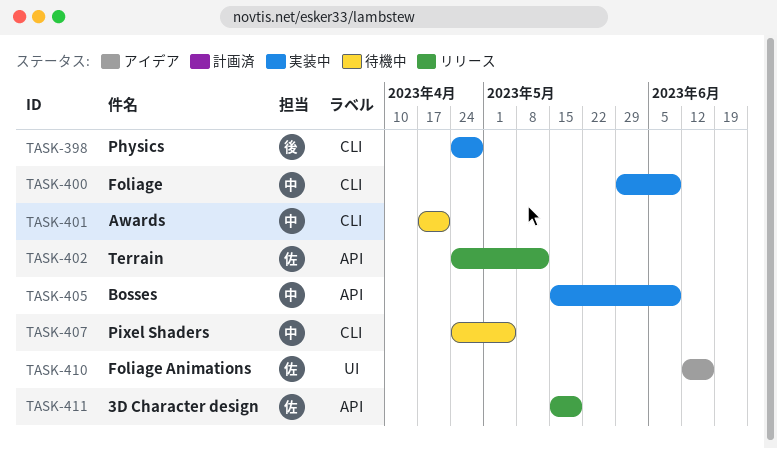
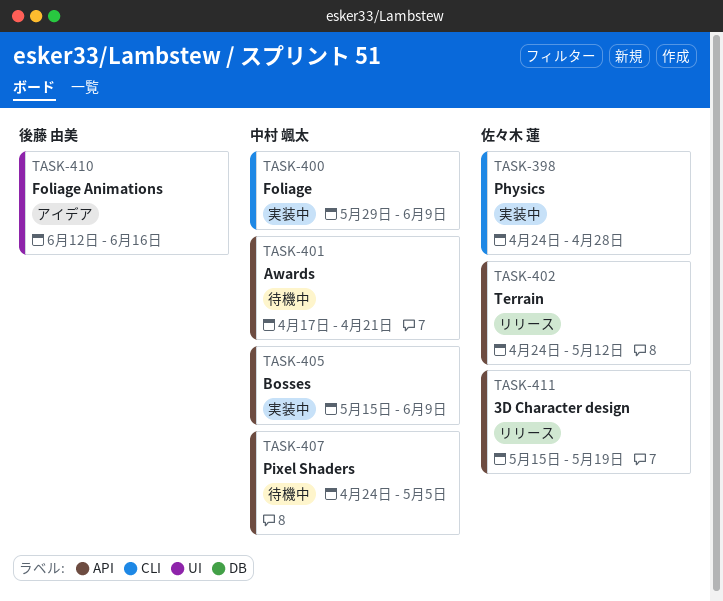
TASK-398, owner: 後藤 由美 -> 佐々木 蓮
TASK-401, label: CLI -> API
TASK-407, label: CLI -> API
TASK-410, owner: 佐々木 蓮 -> 後藤 由美

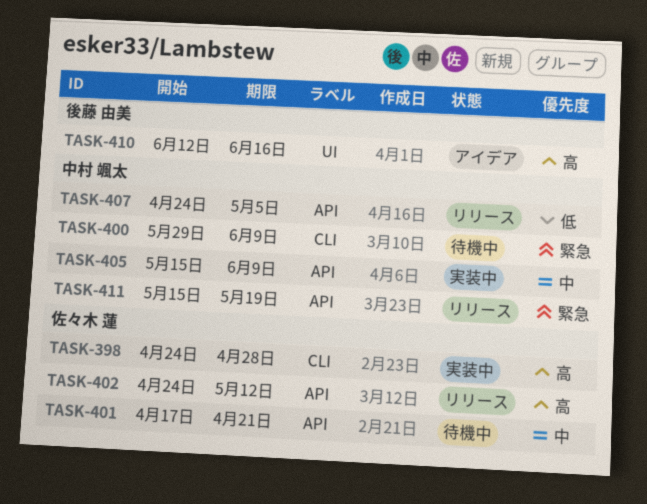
TASK-400, status: 実装中 -> 待機中
TASK-401, owner: 中村 颯太 -> 佐々木 蓮
TASK-407, status: 待機中 -> リリース
TASK-411, owner: 佐々木 蓮 -> 中村 颯太

